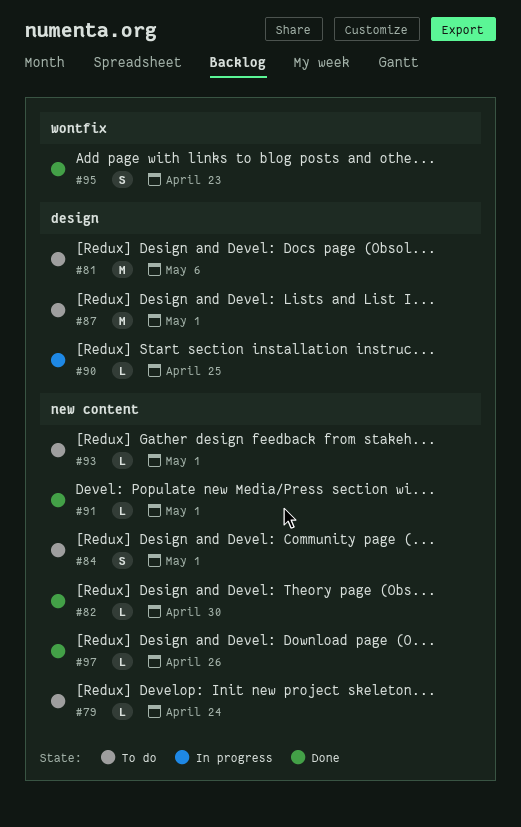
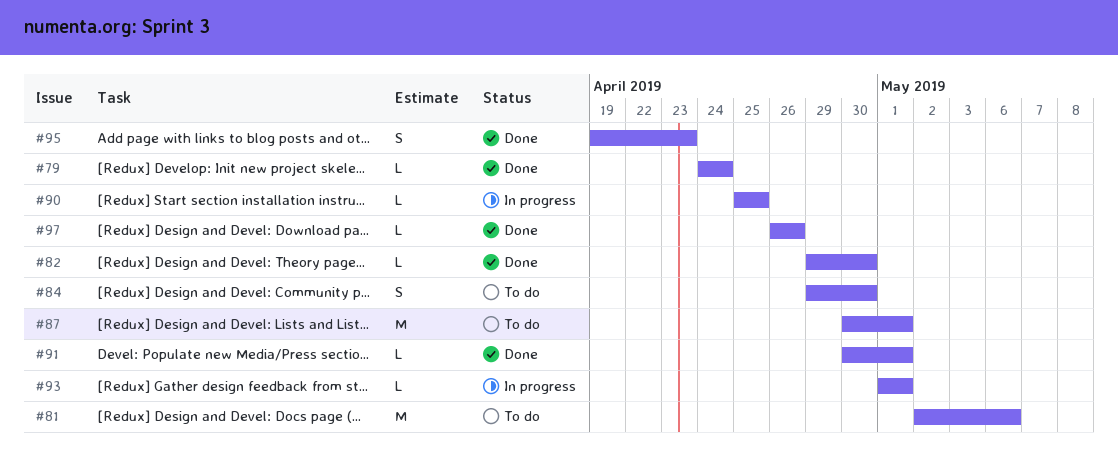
#79, status: To do -> Done
#84, due: May 1 -> Apr 30
#93, status: To do -> In progress

